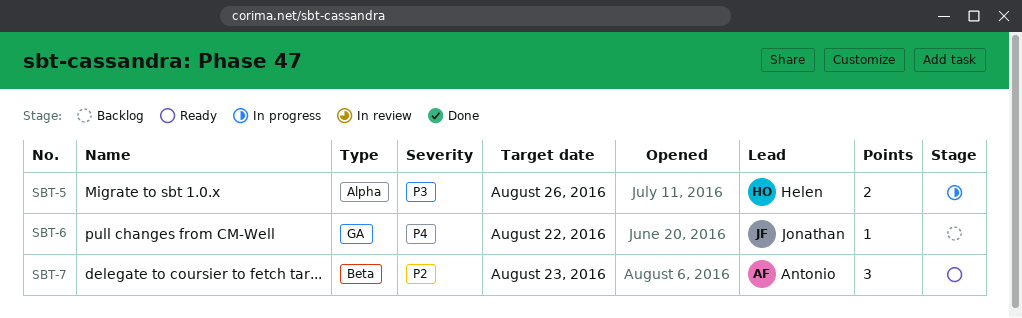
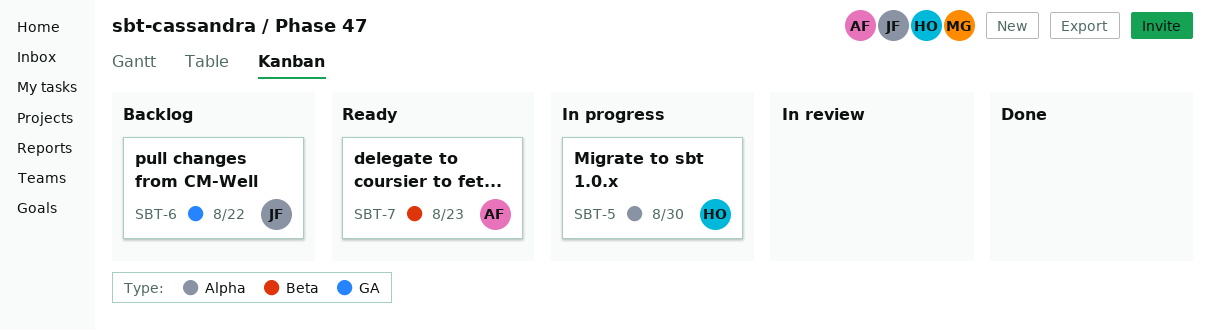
SBT-5, due: Aug 26 -> Aug 30

